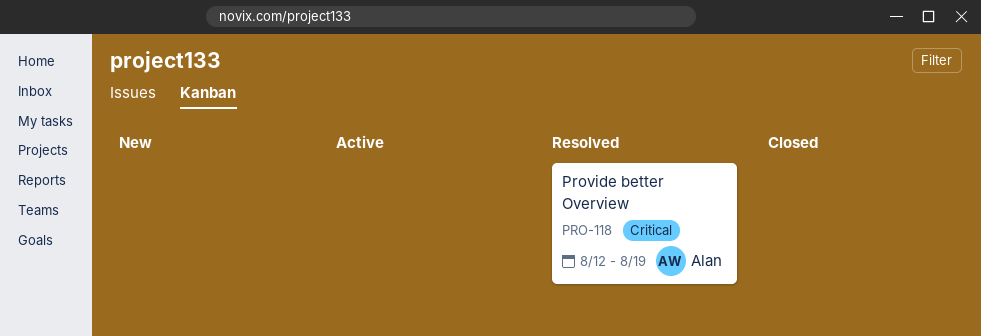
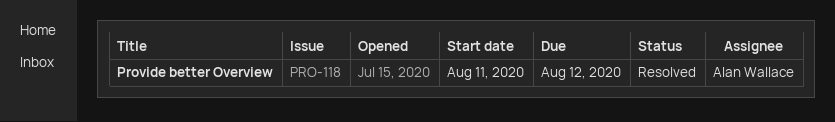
PRO-118, start: Aug 12 -> Aug 11
PRO-118, due: Aug 19 -> Aug 12

